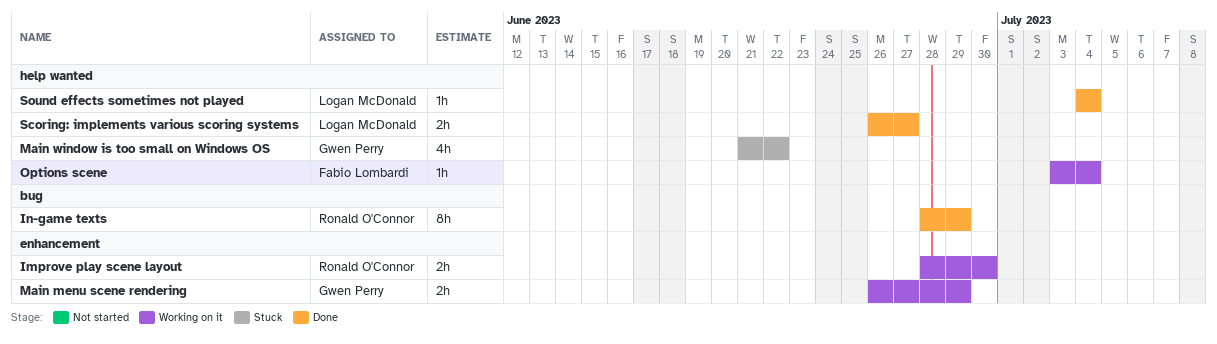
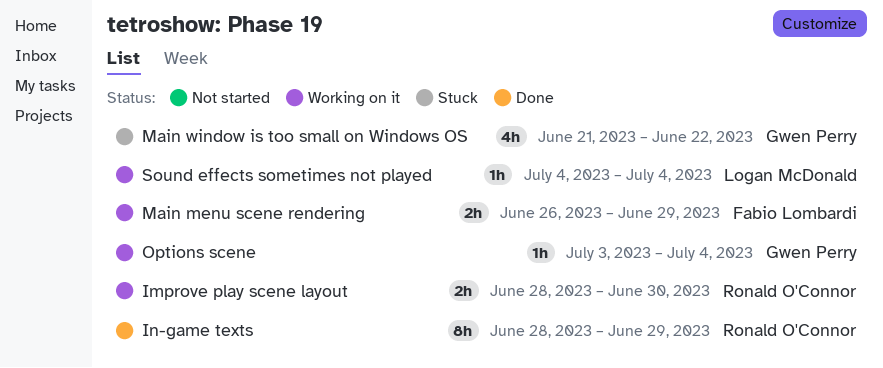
Main menu scene rendering, owner: Gwen Perry -> Fabio Lombardi
Options scene, owner: Fabio Lombardi -> Gwen Perry
Scoring: implements various scoring systems: present -> none
Sound effects sometimes not played, status: Done -> Working on it

